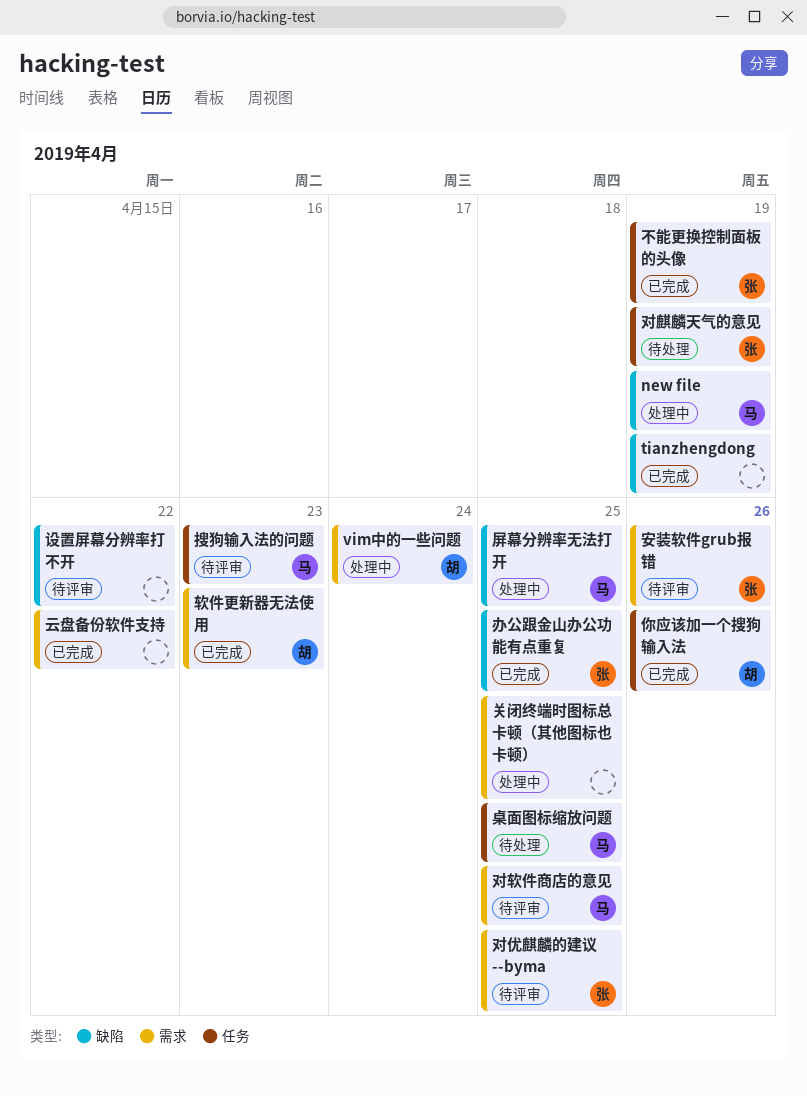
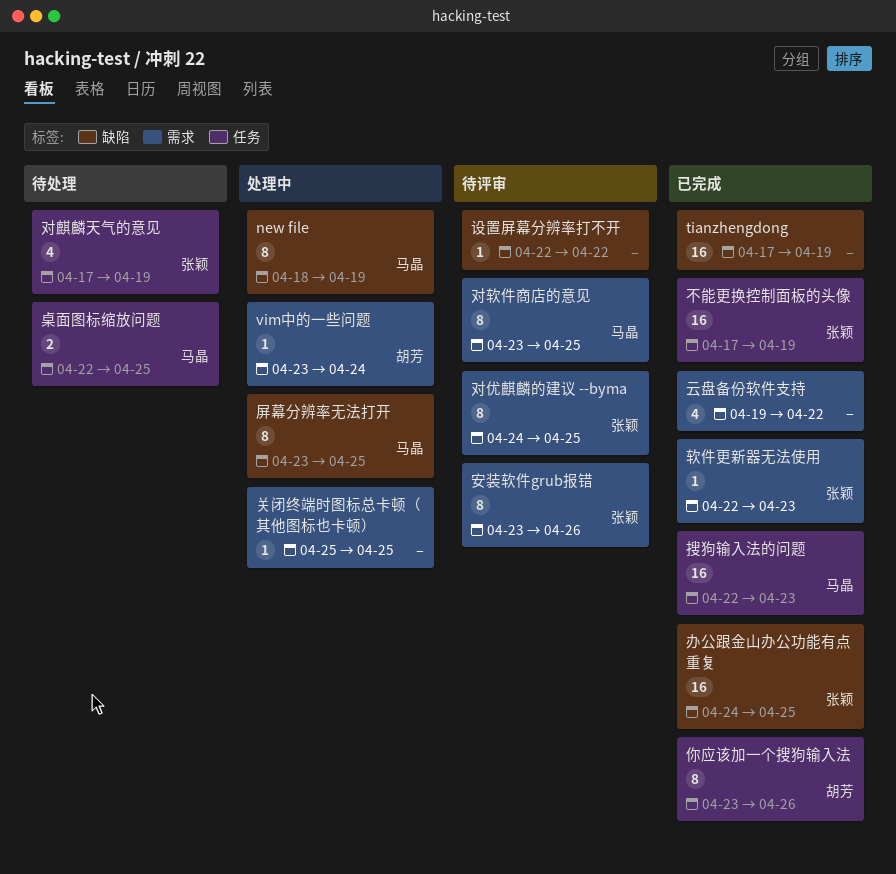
搜狗输入法的问题, status: 待评审 -> 已完成
软件更新器无法使用, owner: 胡芳 -> 张颖

